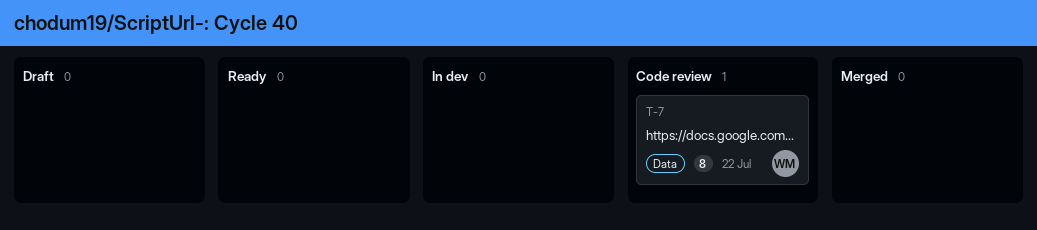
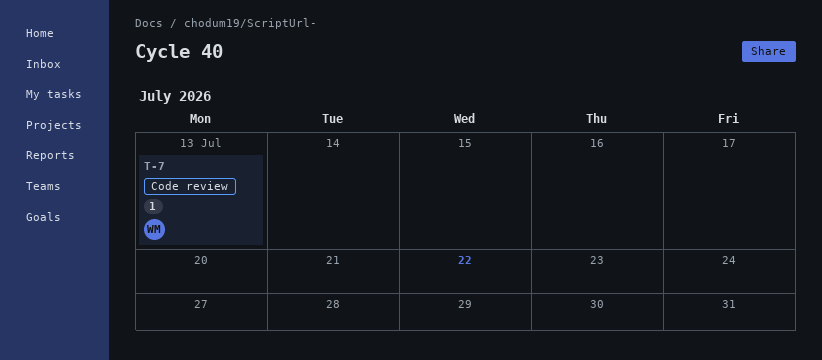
T-7, estimate: 8 -> 1
T-7, due: Jul 22 -> Jul 13

